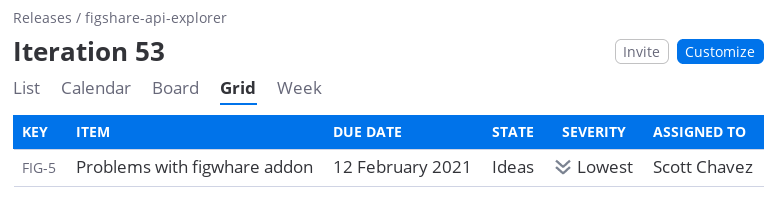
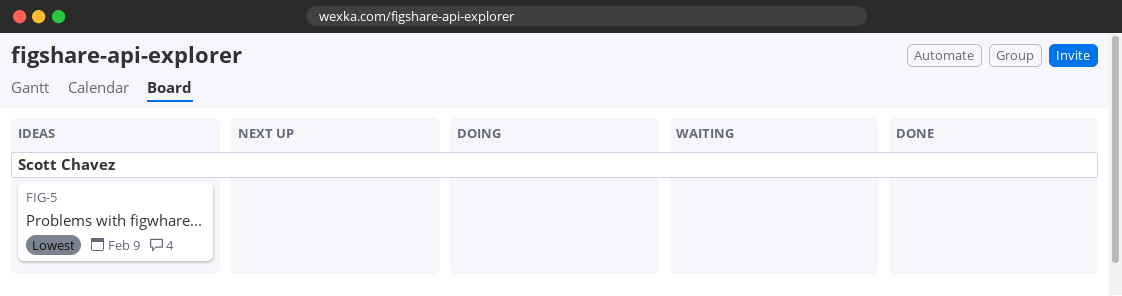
FIG-5, due: Feb 12 -> Feb 9

